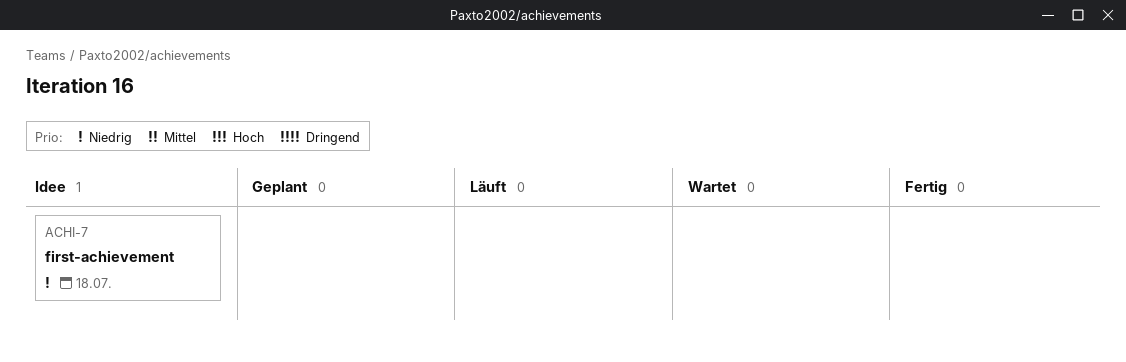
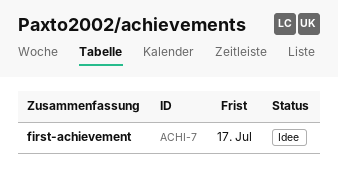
ACHI-7, due: Jul 18 -> Jul 17

